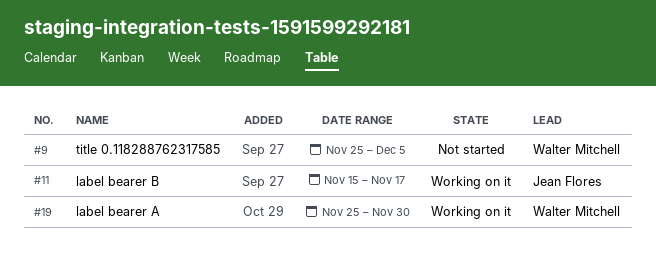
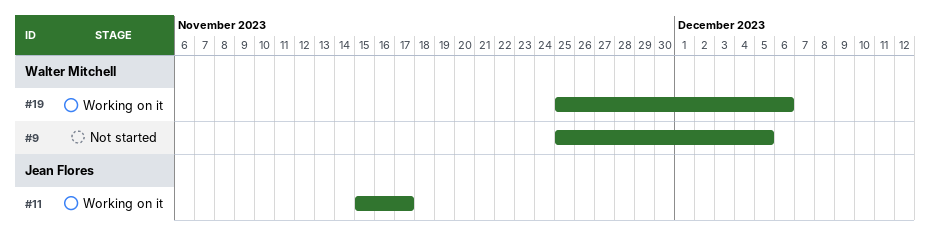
#19, due: Nov 30 -> Dec 6

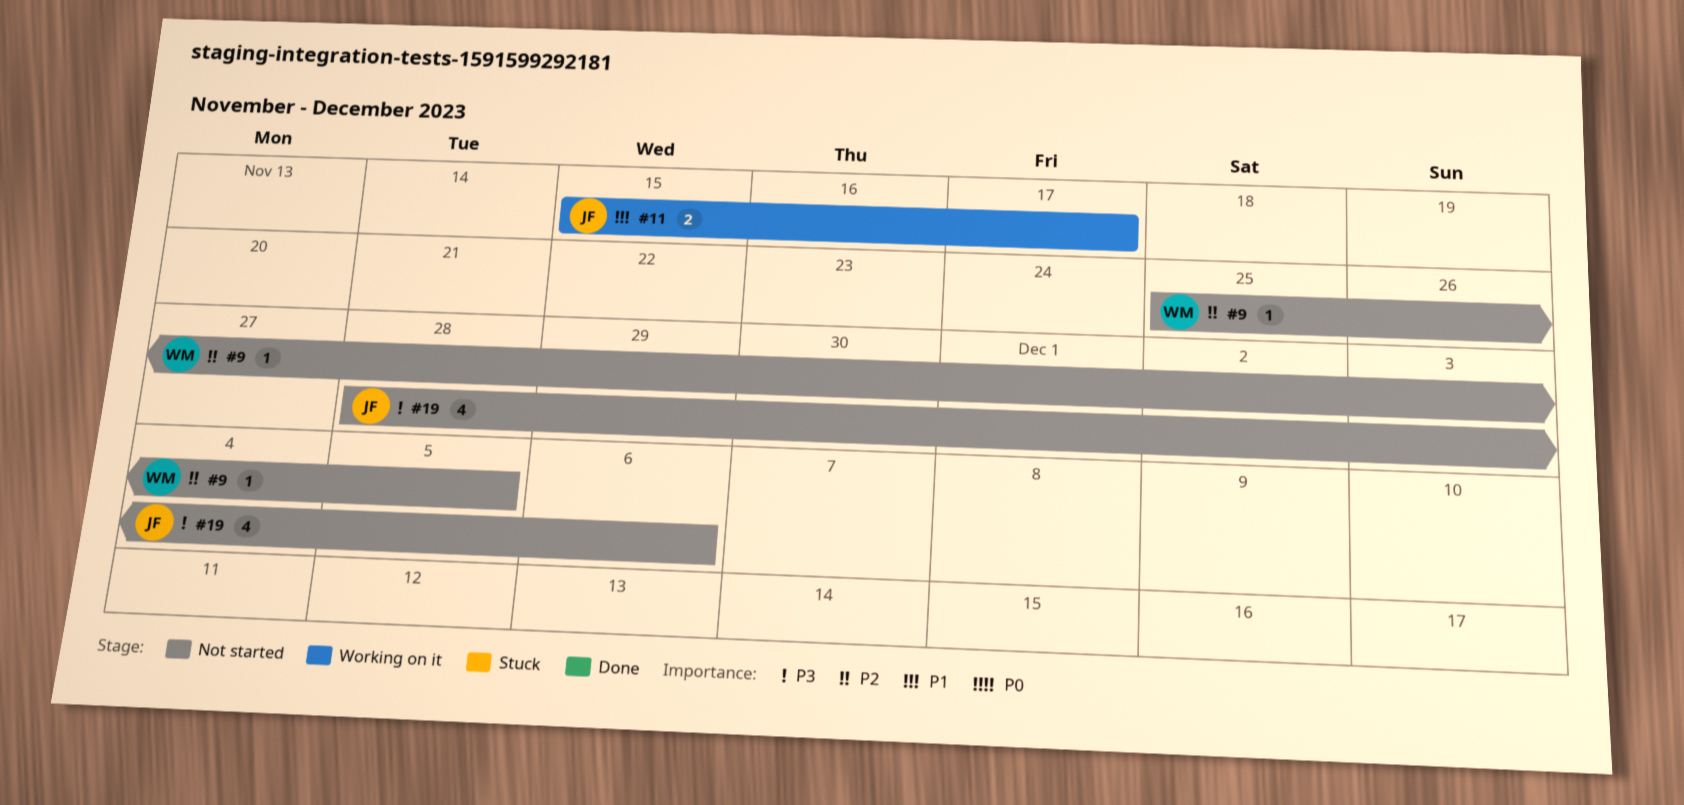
#19, status: Working on it -> Not started
#19, owner: Walter Mitchell -> Jean Flores
#19, start: Nov 25 -> Nov 28

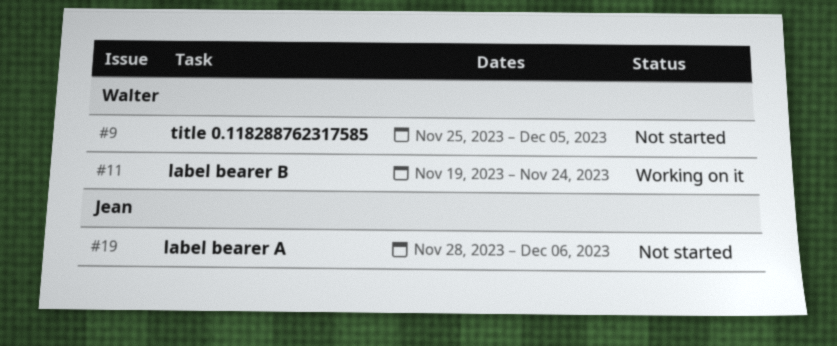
#11, owner: Jean -> Walter
#11, start: Nov 15 -> Nov 19
#11, due: Nov 17 -> Nov 24

